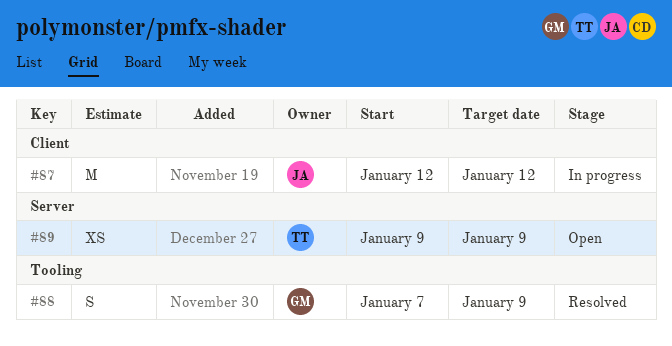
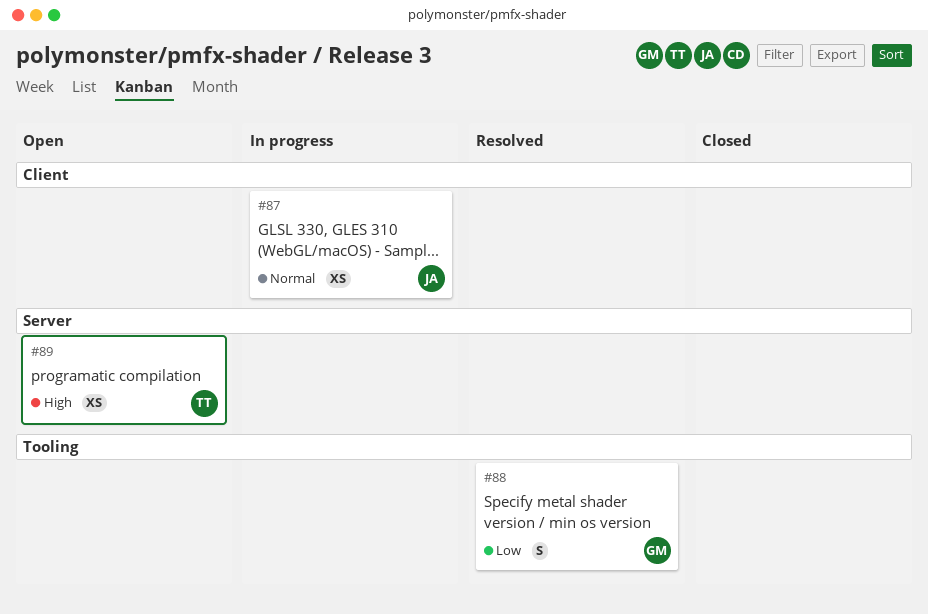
#87, estimate: M -> XS

